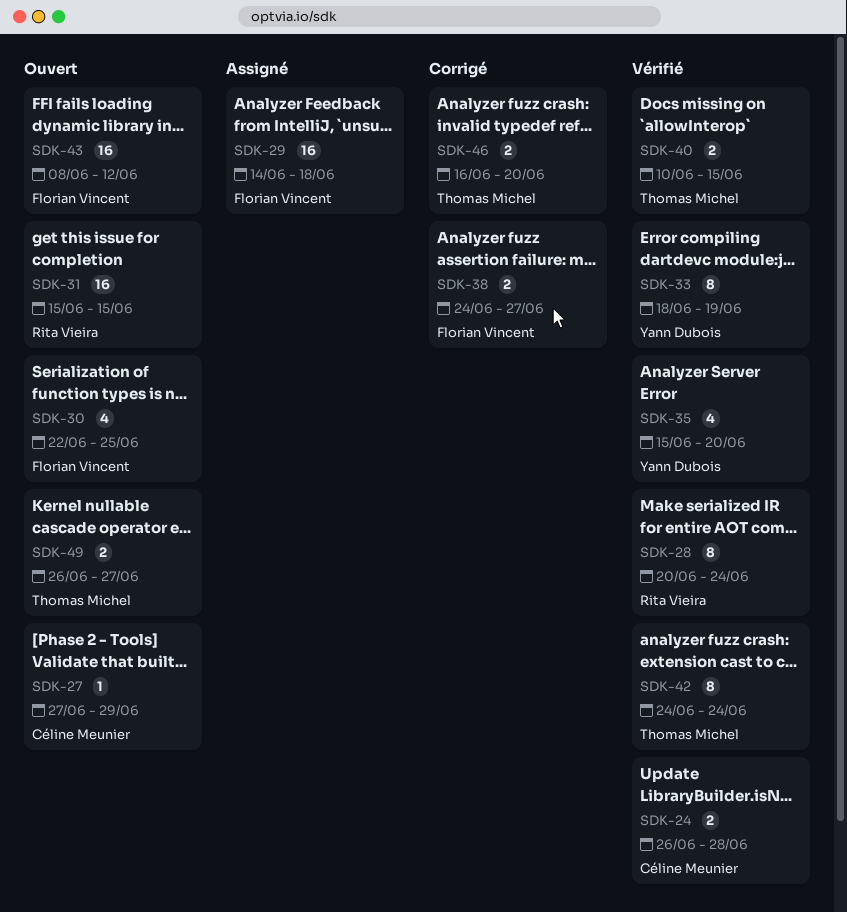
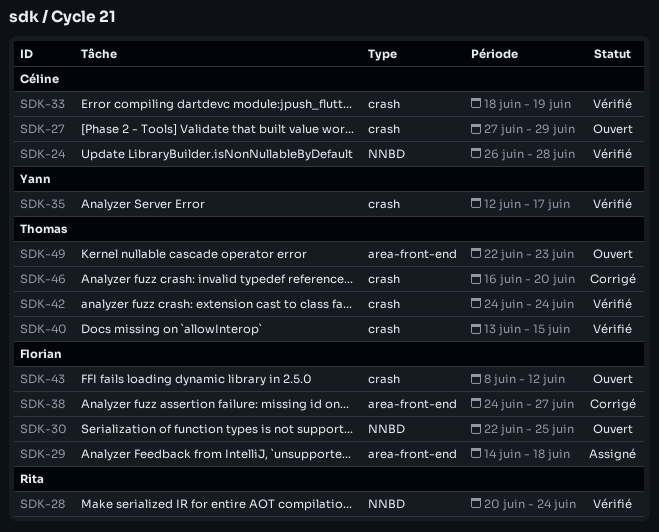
SDK-31: present -> none
SDK-33, owner: Yann Dubois -> Céline Meunier
SDK-35, start: Jun 15 -> Jun 12
SDK-35, due: Jun 20 -> Jun 17
SDK-40, start: Jun 10 -> Jun 13
SDK-49, start: Jun 26 -> Jun 22
SDK-49, due: Jun 27 -> Jun 23

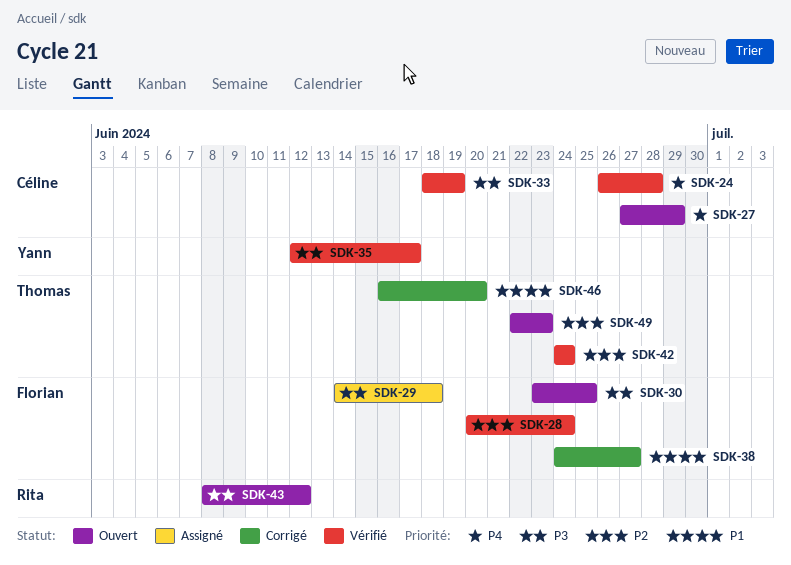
SDK-28, owner: Rita -> Florian
SDK-30, start: Jun 22 -> Jun 23
SDK-40: present -> none
SDK-43, owner: Florian -> Rita

